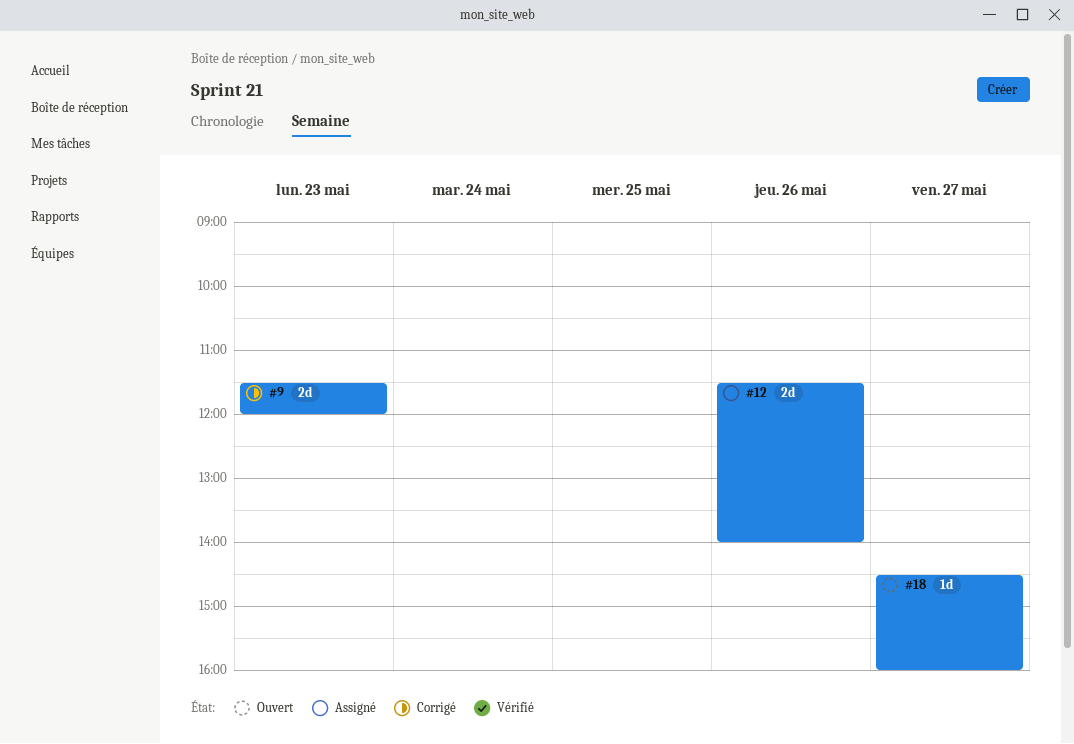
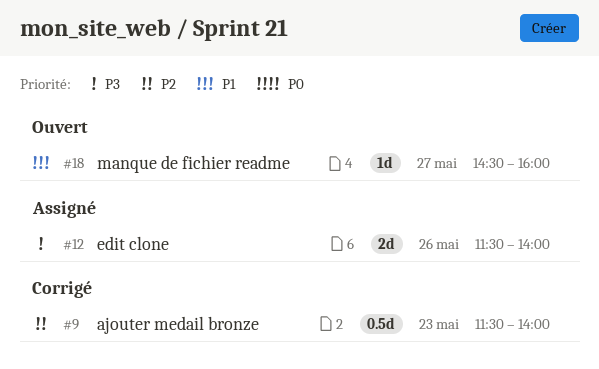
#9, estimate: 2d -> 0.5d
#9, ends: 12:00 -> 14:00

